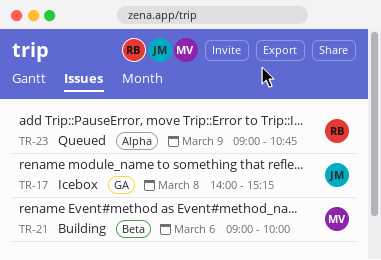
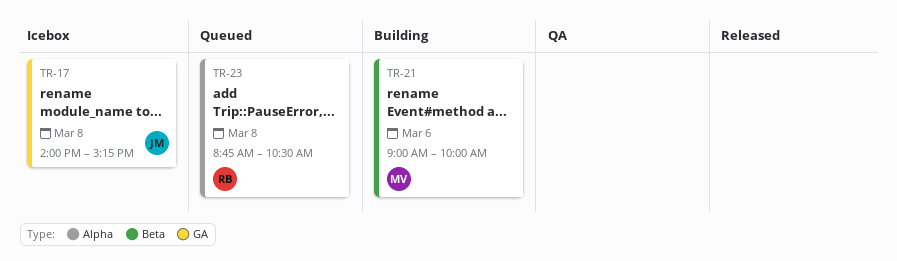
TR-23, day: Mar 9 -> Mar 8
TR-23, begins: 09:00 -> 08:45
TR-23, ends: 10:45 -> 10:30

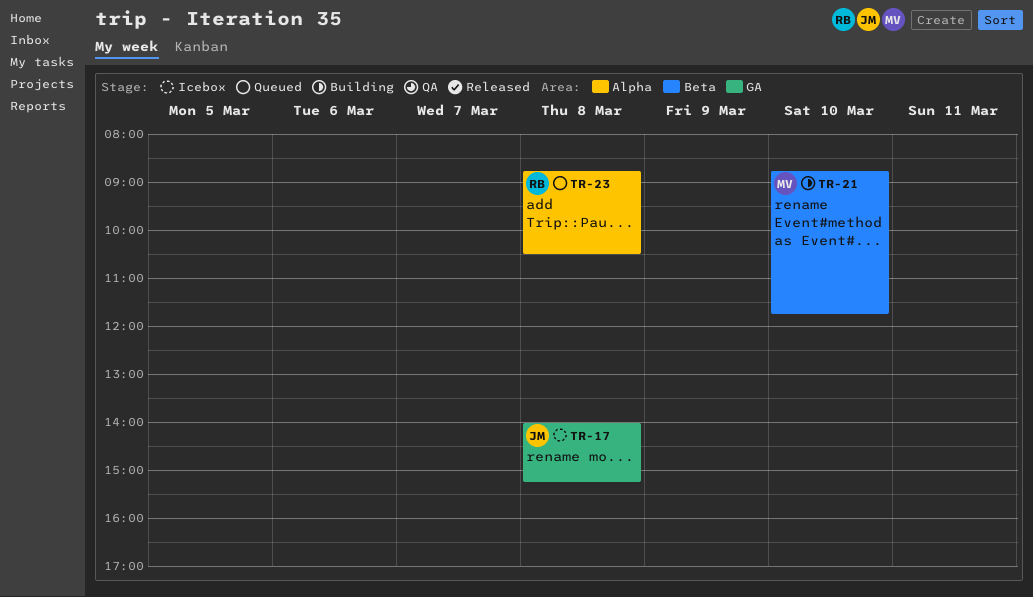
TR-21, day: Mar 6 -> Mar 10
TR-21, begins: 09:00 -> 08:45
TR-21, ends: 10:00 -> 11:45

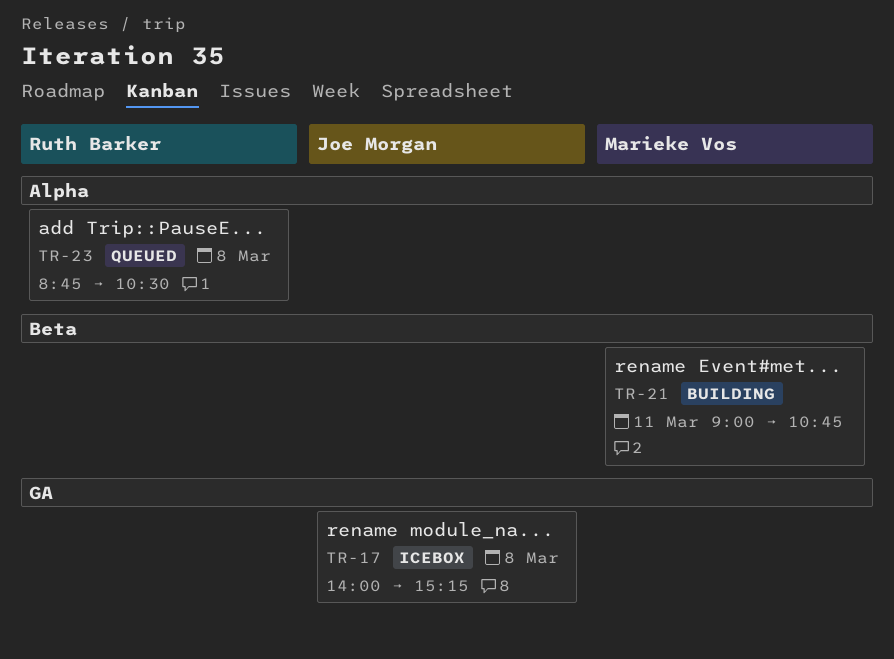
TR-21, day: Mar 10 -> Mar 11
TR-21, begins: 08:45 -> 09:00
TR-21, ends: 11:45 -> 10:45

